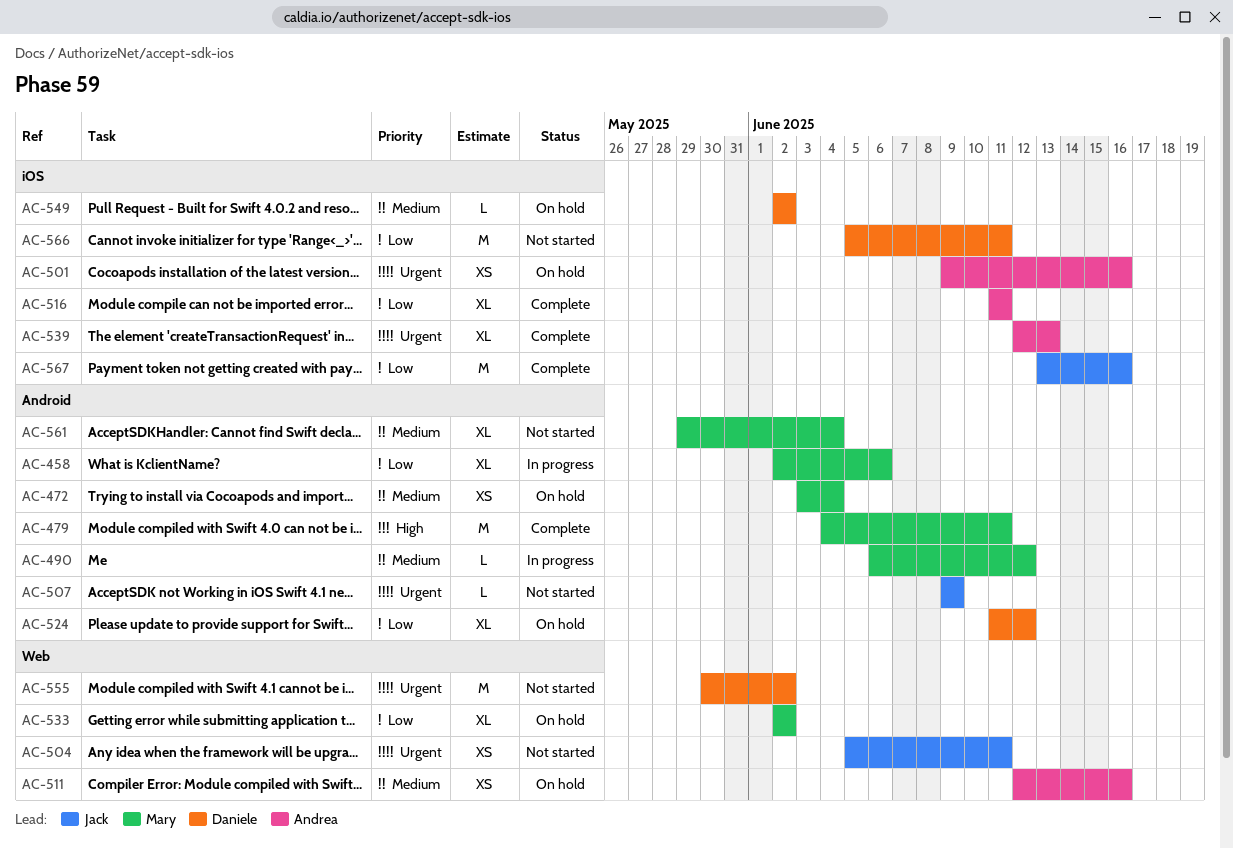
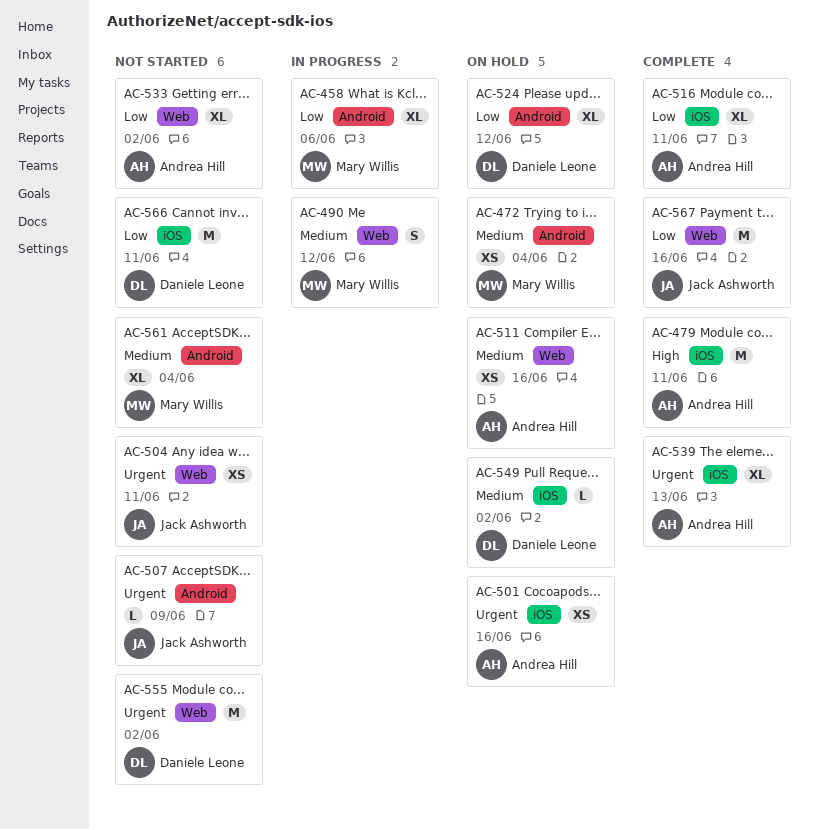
AC-479, owner: Mary Willis -> Andrea Hill
AC-479, label: Android -> iOS
AC-490, label: Android -> Web
AC-490, estimate: L -> S
AC-533, status: On hold -> Not started
AC-533, owner: Mary Willis -> Andrea Hill
AC-567, label: iOS -> Web

